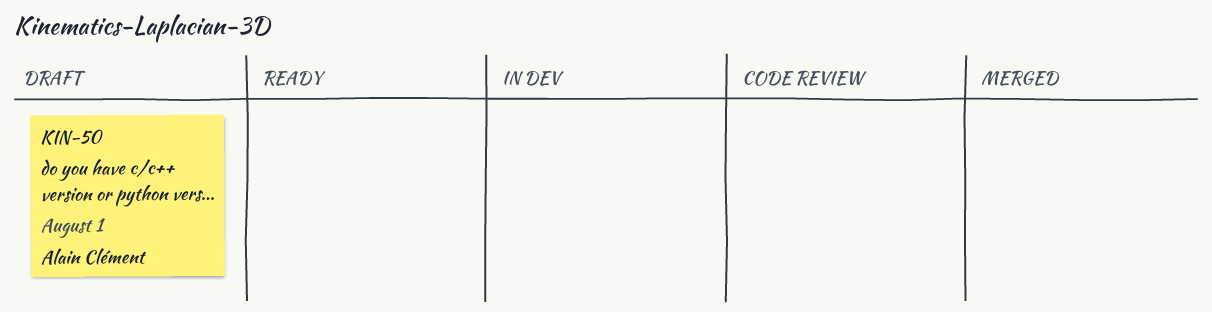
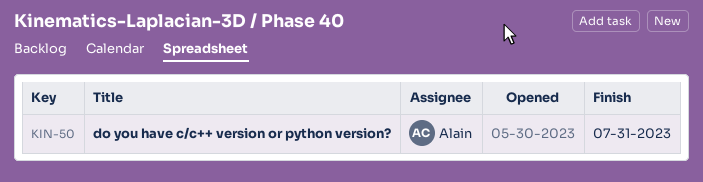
KIN-50, due: Aug 1 -> Jul 31

